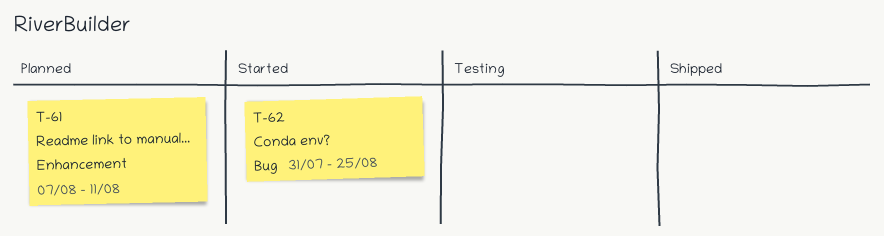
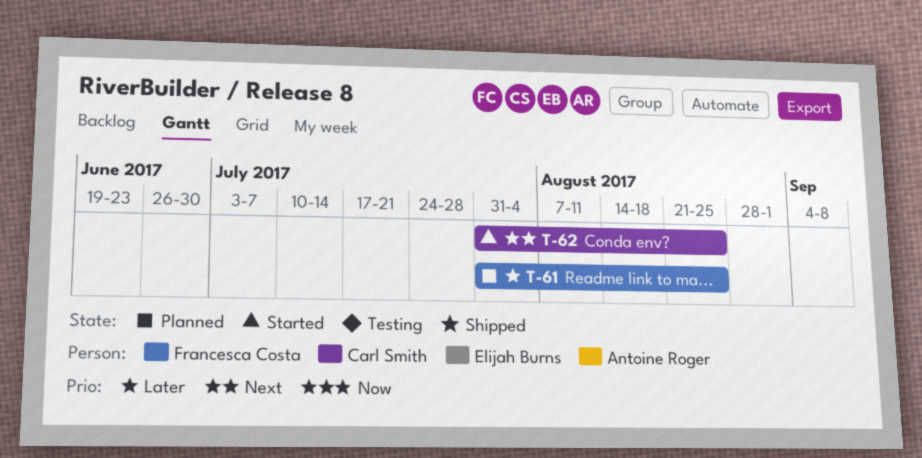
T-61, start: Aug 7 -> Jul 31
T-61, due: Aug 11 -> Aug 25

